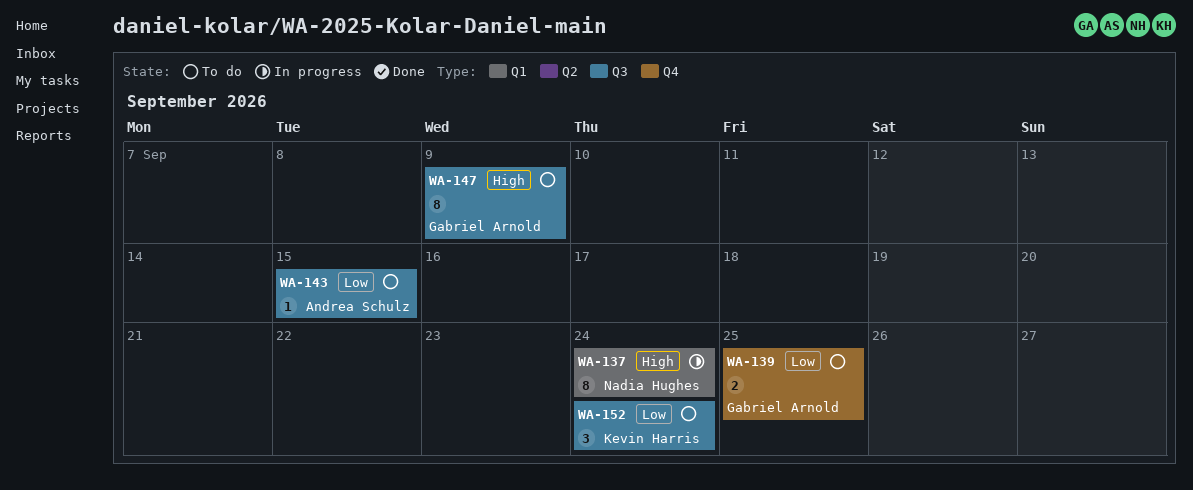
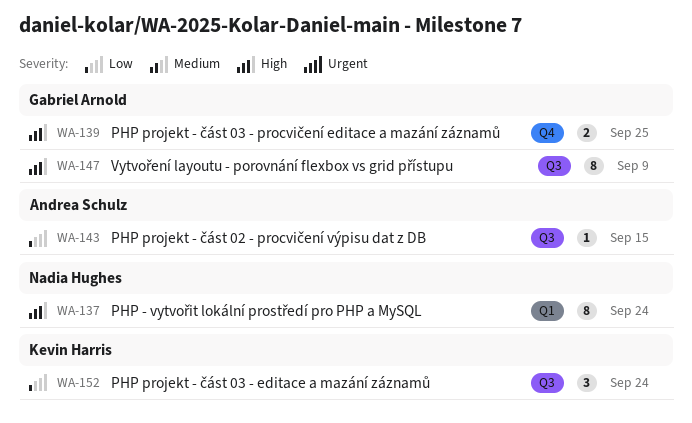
WA-139, priority: Low -> High

